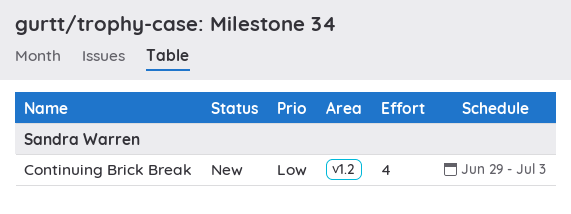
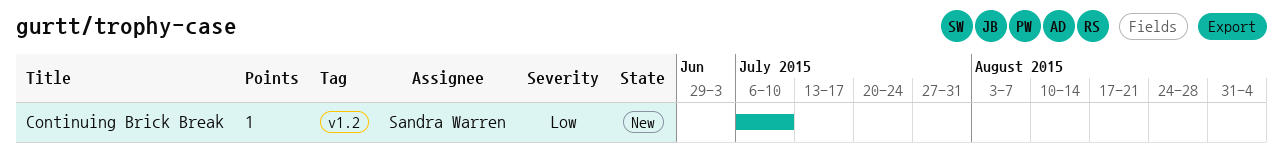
Continuing Brick Break, estimate: 4 -> 1
Continuing Brick Break, start: Jun 29 -> Jul 6
Continuing Brick Break, due: Jul 3 -> Jul 10

